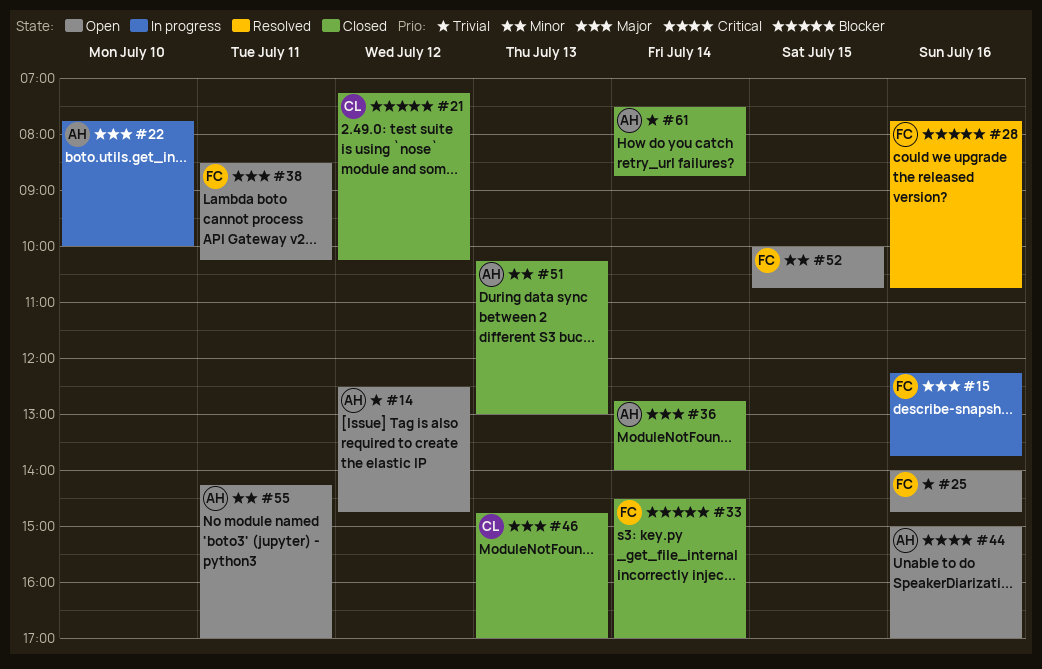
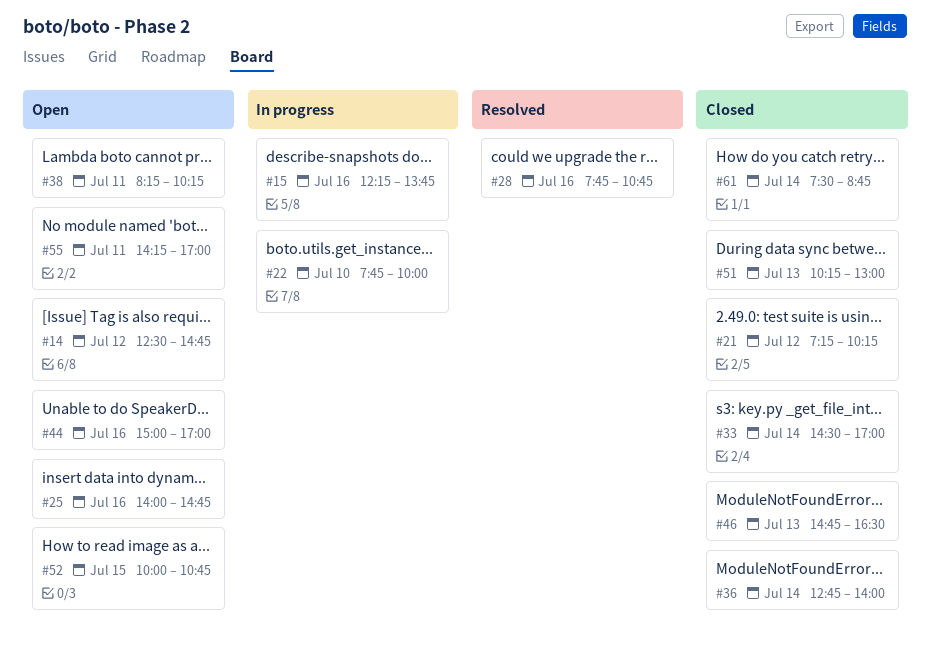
#38, begins: 08:30 -> 08:15
#46, ends: 17:00 -> 16:30

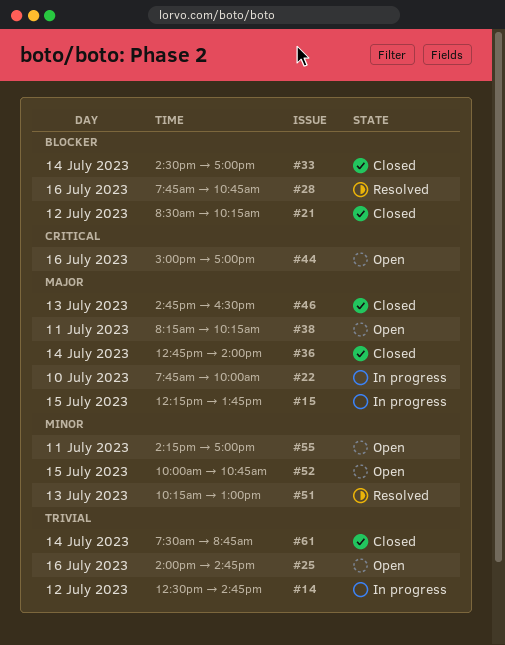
#14, status: Open -> In progress
#15, day: Jul 16 -> Jul 15
#21, begins: 07:15 -> 08:30
#51, status: Closed -> Resolved

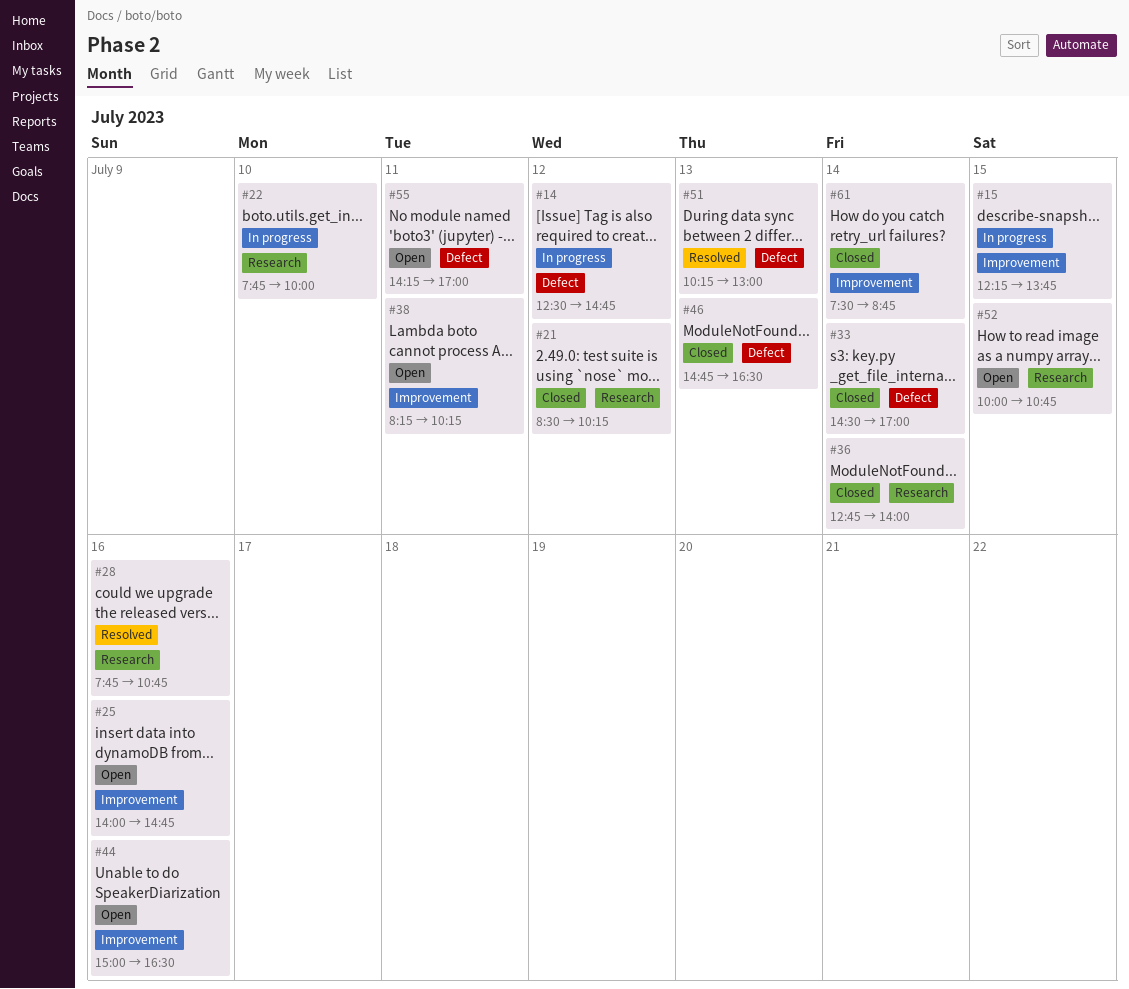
#44, ends: 17:00 -> 16:30

